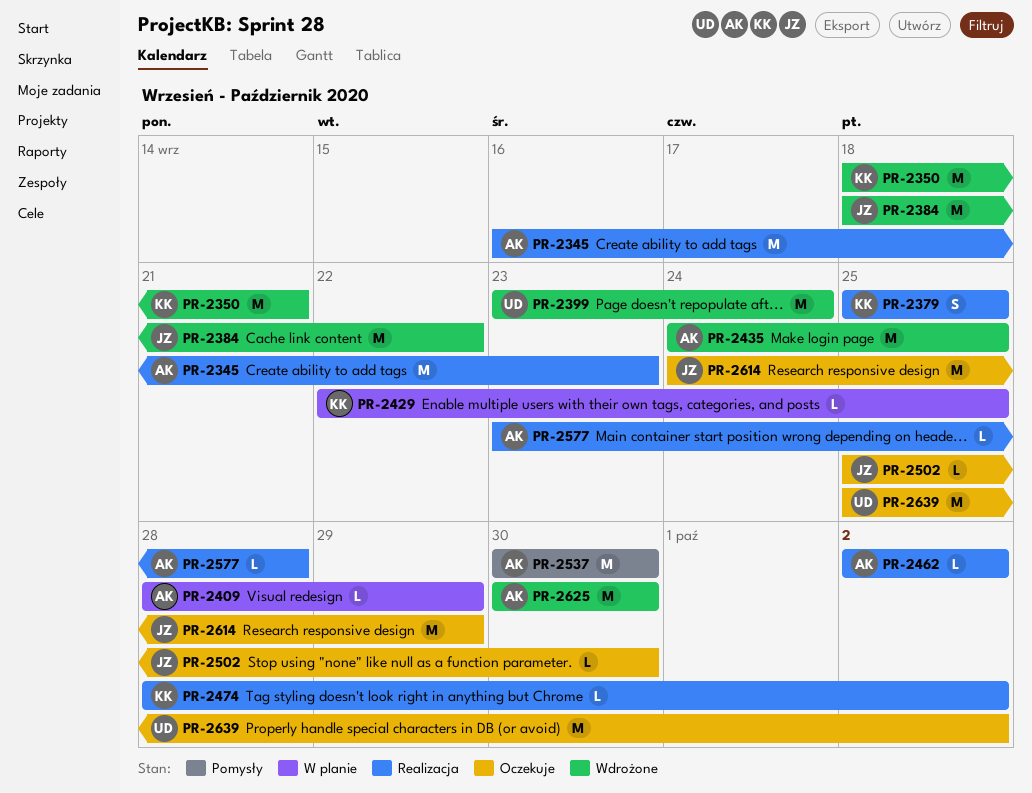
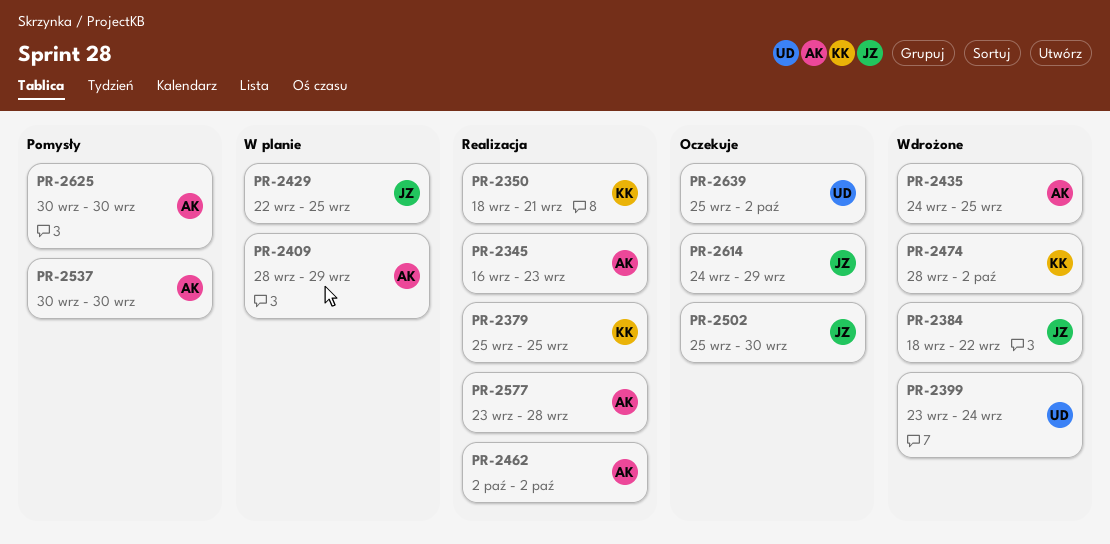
PR-2350, status: Wdrożone -> Realizacja
PR-2429, owner: KK -> JZ
PR-2474, status: Realizacja -> Wdrożone
PR-2625, status: Wdrożone -> Pomysły

